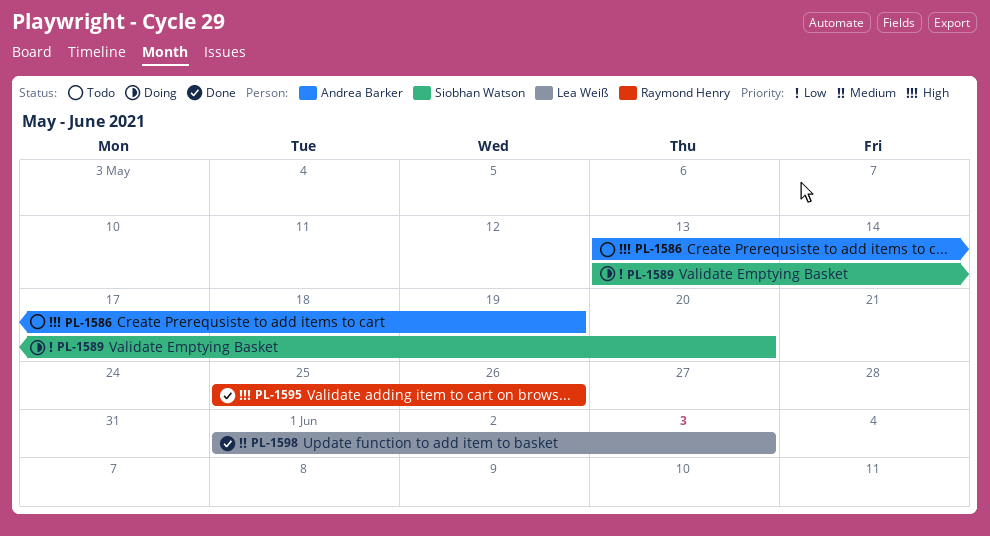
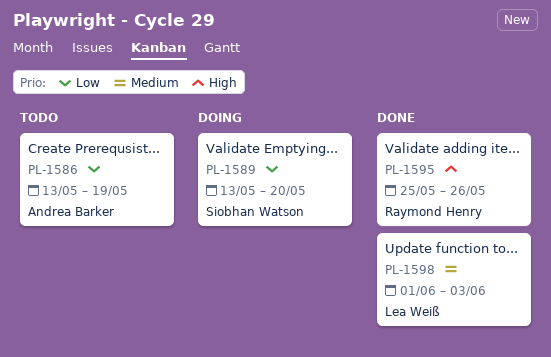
PL-1586, priority: High -> Low

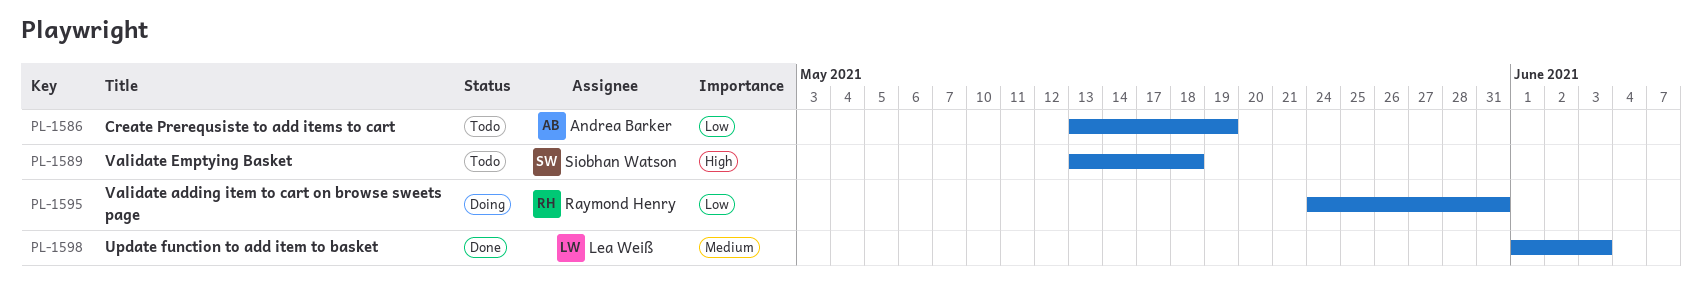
PL-1589, status: Doing -> Todo
PL-1589, priority: Low -> High
PL-1589, due: May 20 -> May 18
PL-1595, status: Done -> Doing
PL-1595, priority: High -> Low
PL-1595, start: May 25 -> May 24
PL-1595, due: May 26 -> May 31

